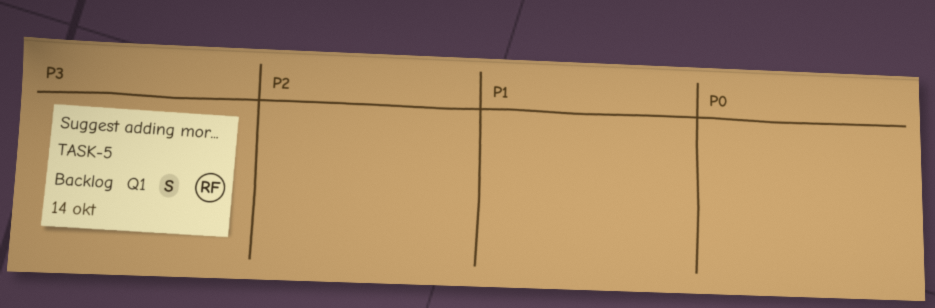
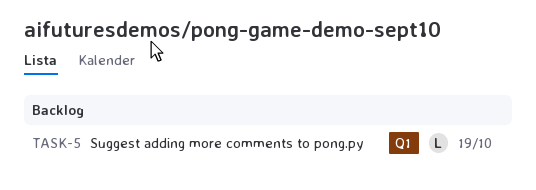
TASK-5, estimate: S -> L
TASK-5, due: Oct 14 -> Oct 19

